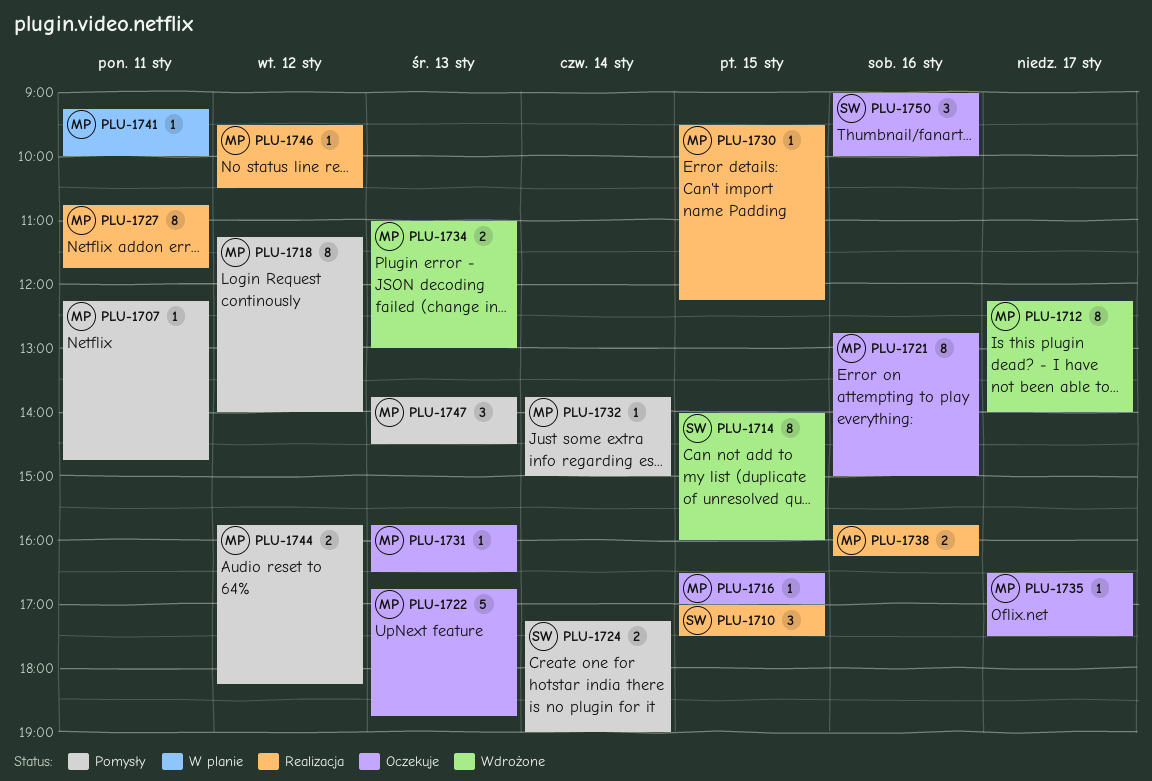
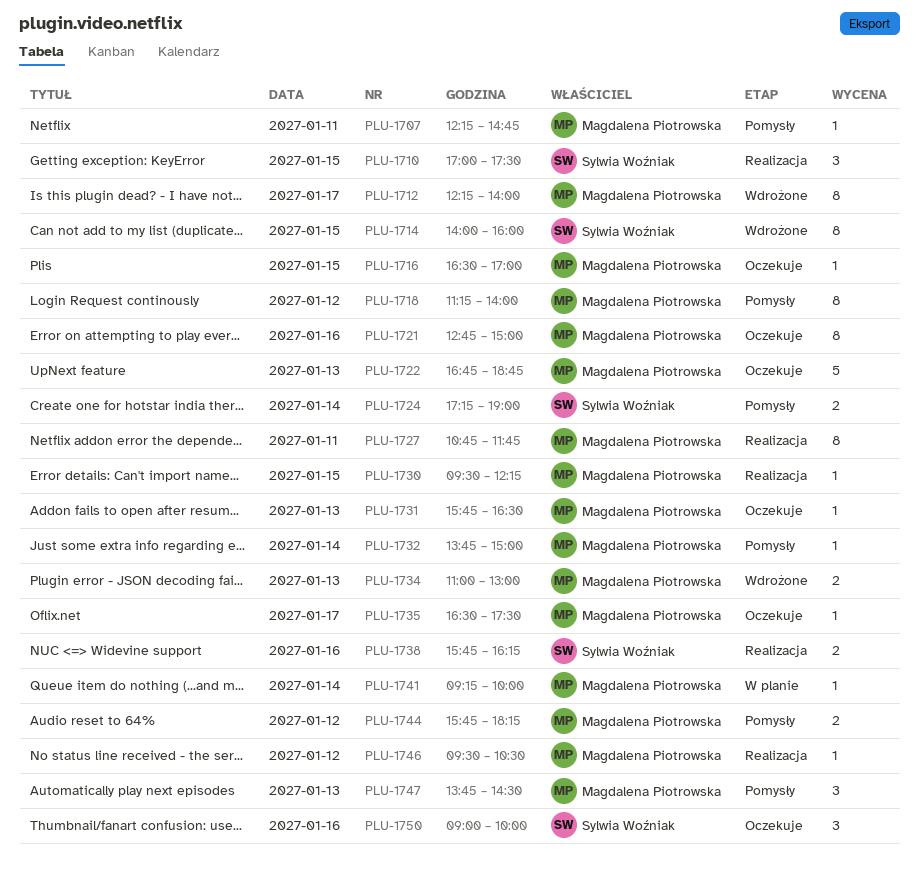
PLU-1738, owner: Magdalena Piotrowska -> Sylwia Woźniak
PLU-1741, day: Jan 11 -> Jan 14

